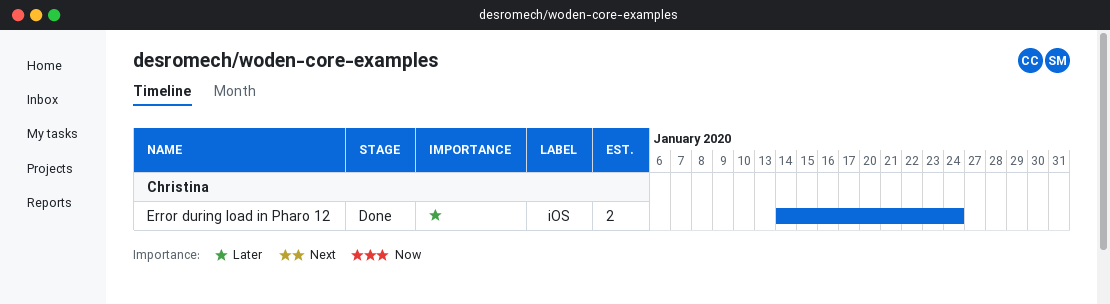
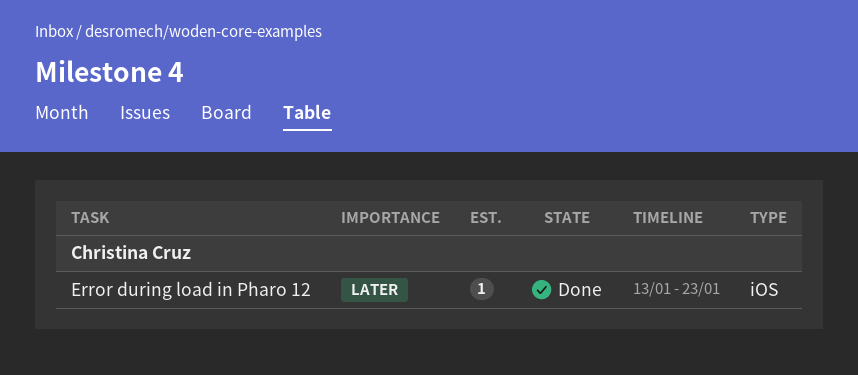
Error during load in Pharo 12, estimate: 2 -> 1
Error during load in Pharo 12, start: Jan 14 -> Jan 13
Error during load in Pharo 12, due: Jan 24 -> Jan 23

